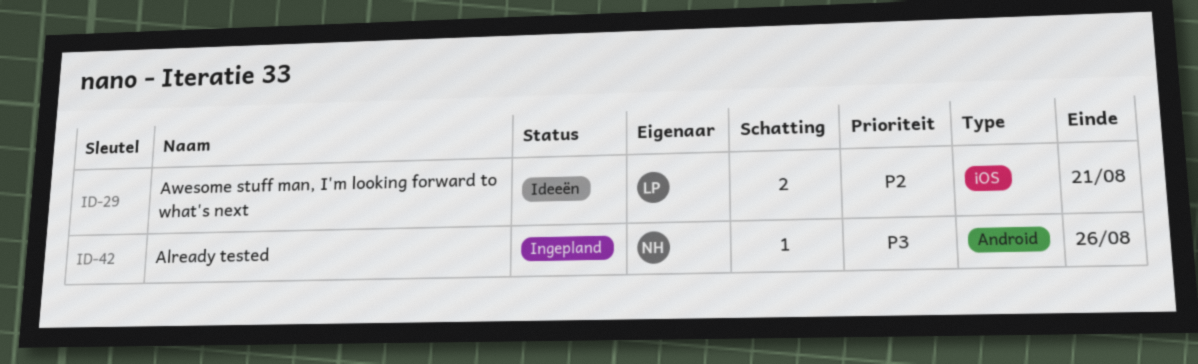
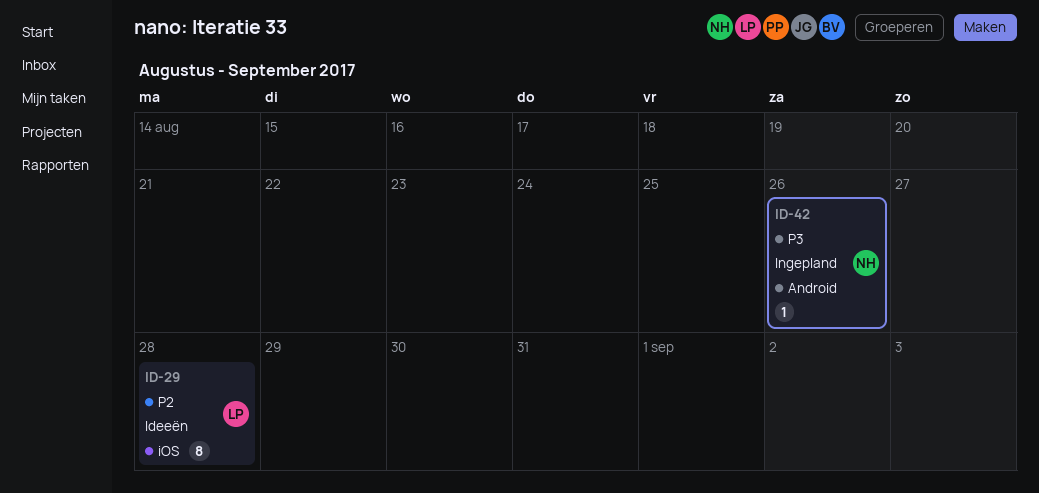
ID-29, estimate: 2 -> 8
ID-29, due: Aug 21 -> Aug 28

